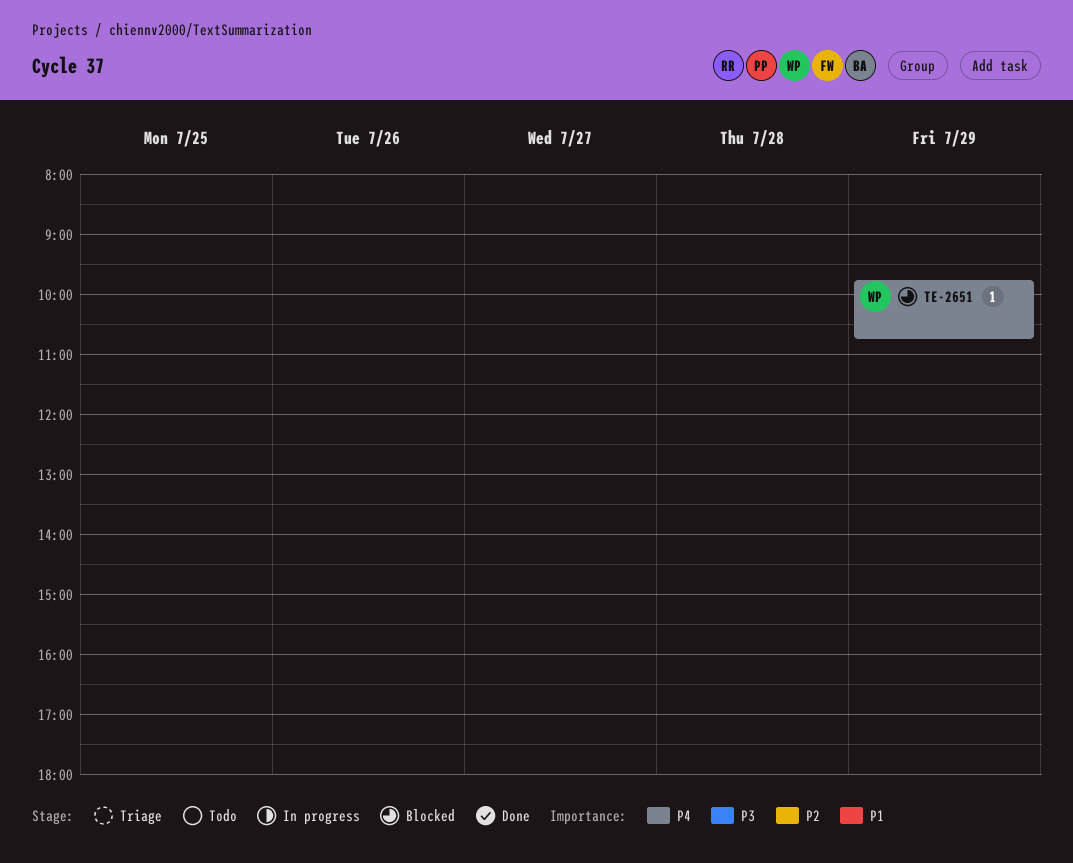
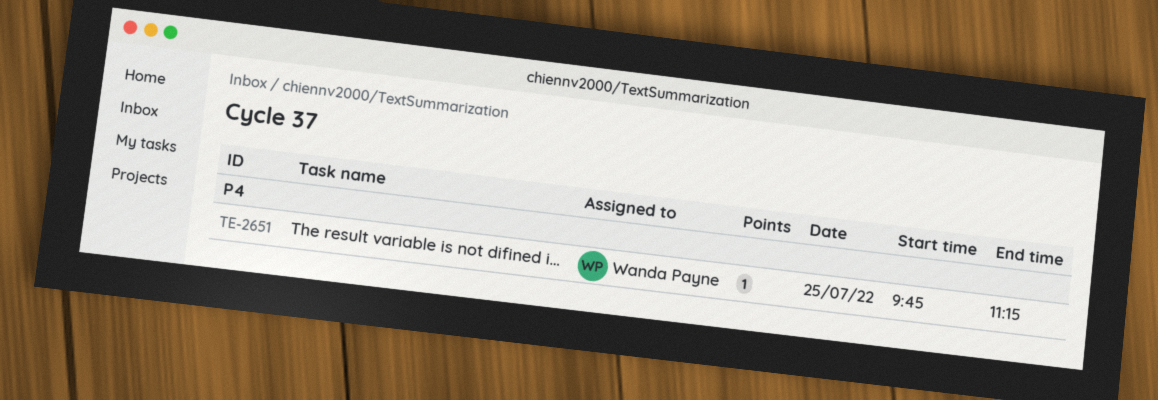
TE-2651, day: Jul 29 -> Jul 25
TE-2651, ends: 10:45 -> 11:15

